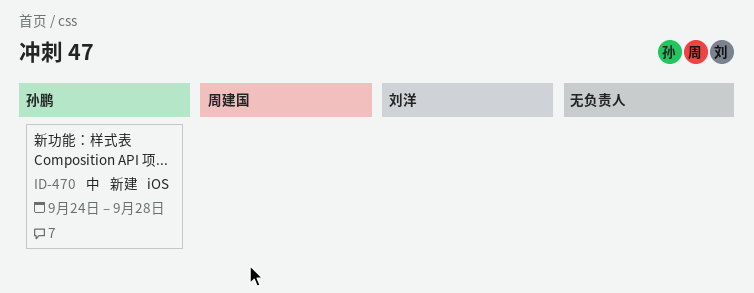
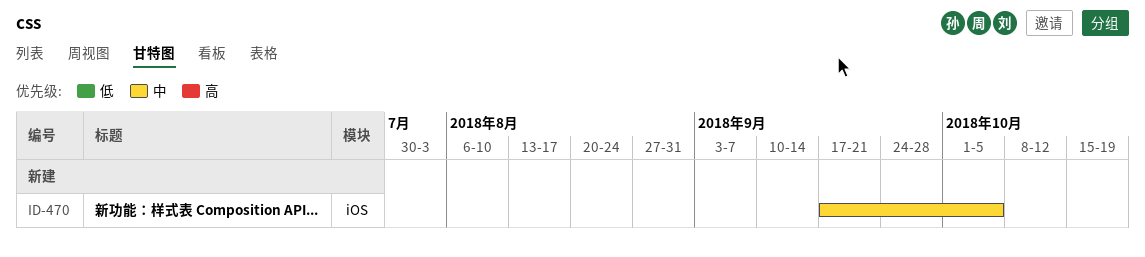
ID-470, start: Sep 24 -> Sep 17
ID-470, due: Sep 28 -> Oct 5

